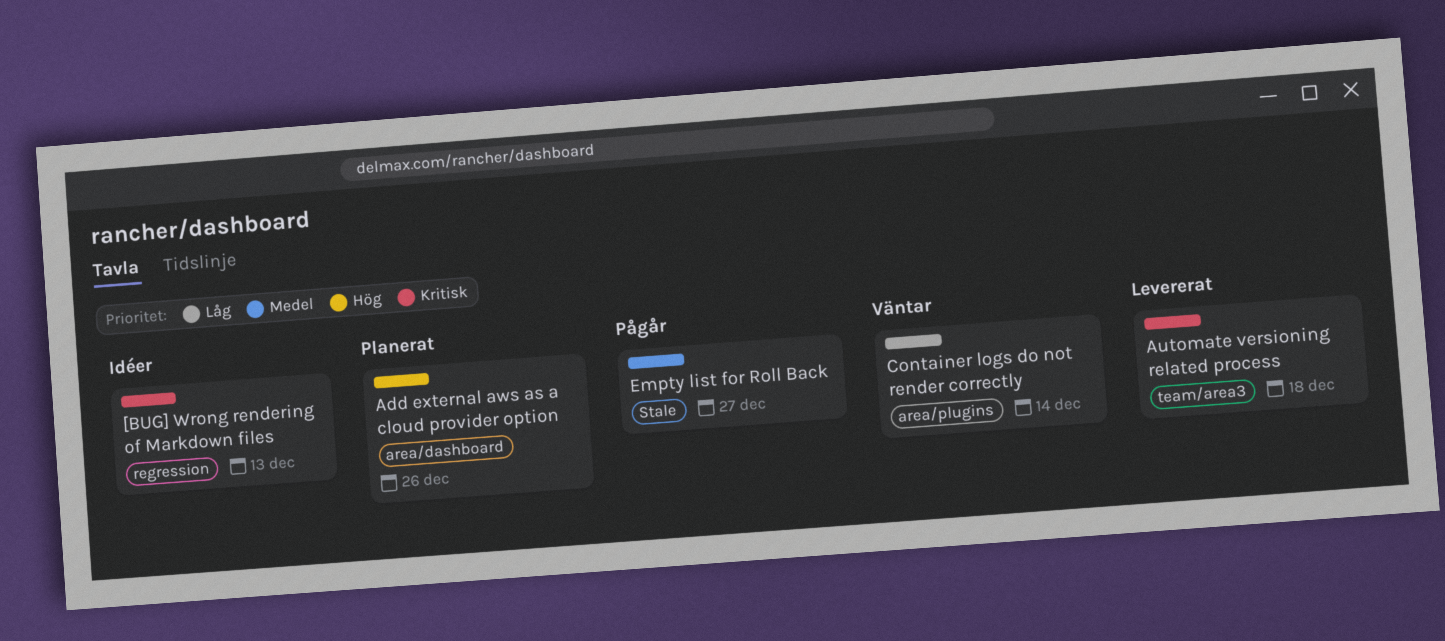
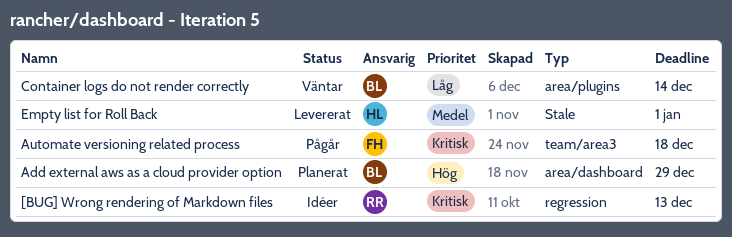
Add external aws as a cloud provider option, due: Dec 26 -> Dec 29
Automate versioning related process, status: Levererat -> Pågår
Empty list for Roll Back, status: Pågår -> Levererat
Empty list for Roll Back, due: Dec 27 -> Jan 1

